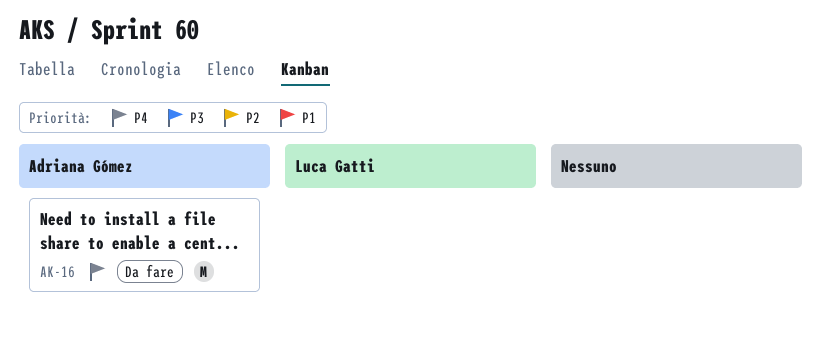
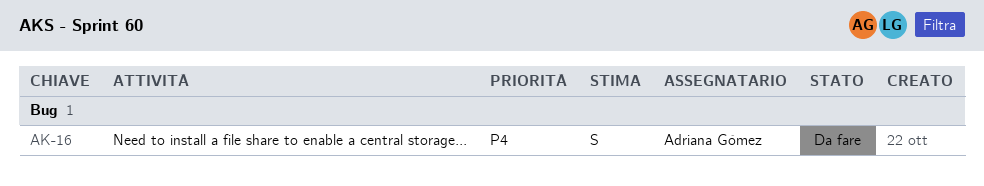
AK-16, estimate: M -> S

